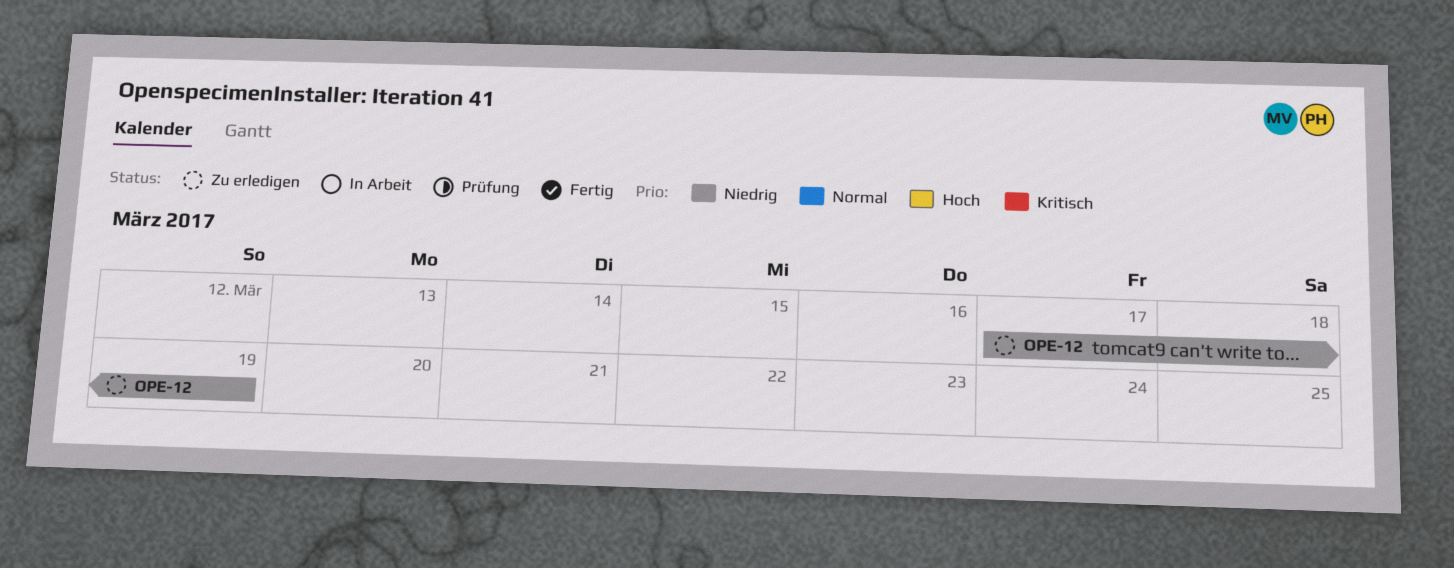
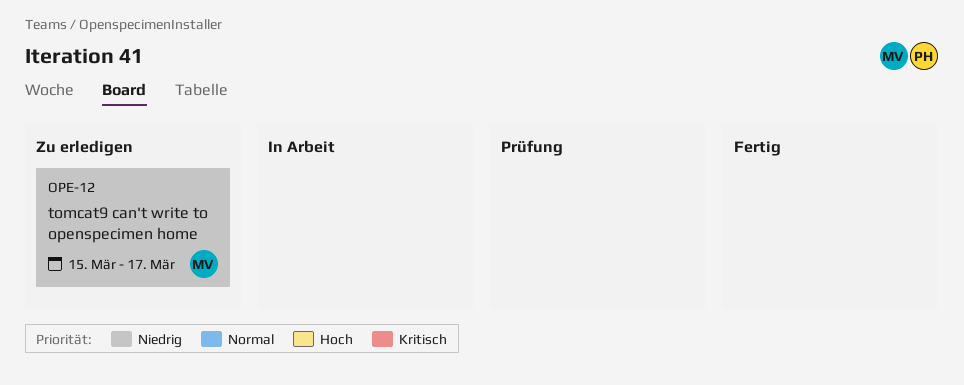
OPE-12, start: Mar 17 -> Mar 15
OPE-12, due: Mar 19 -> Mar 17

